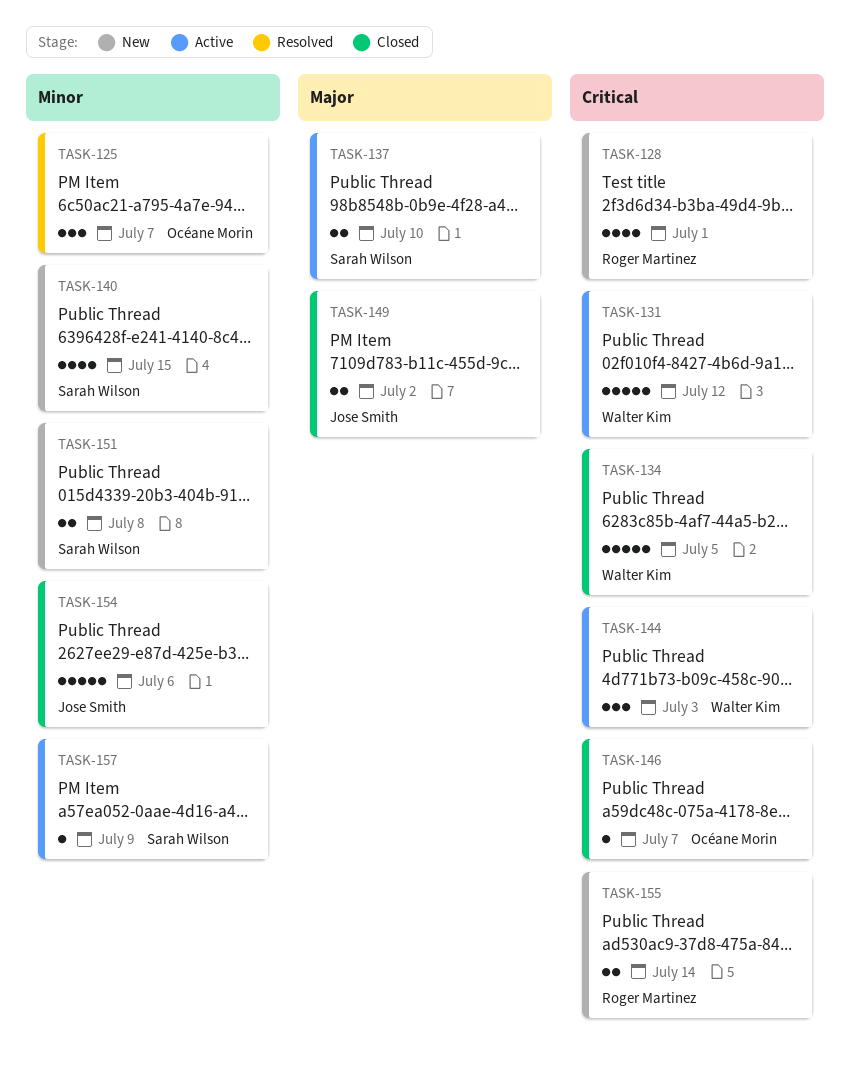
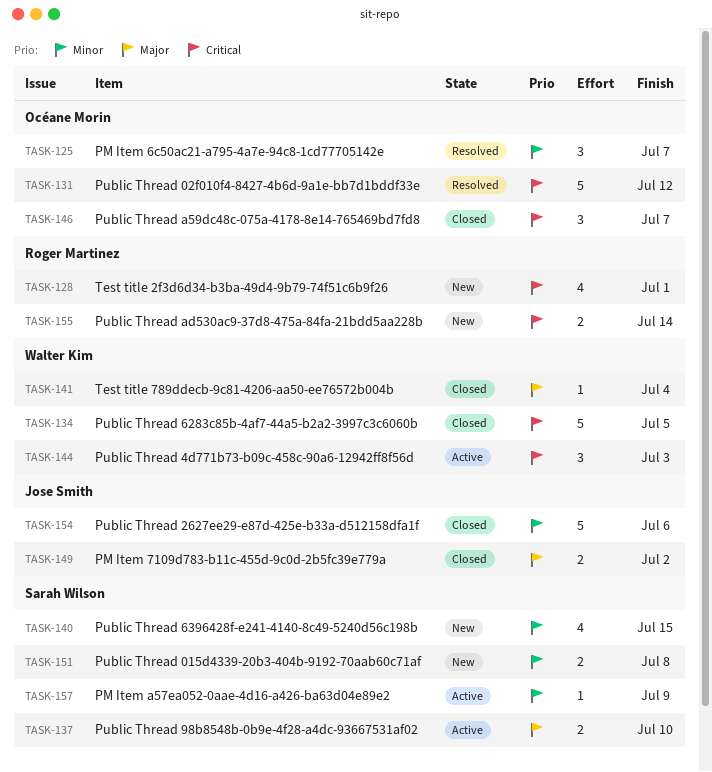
TASK-131, status: Active -> Resolved
TASK-131, owner: Walter Kim -> Océane Morin
TASK-141: none -> present
TASK-146, estimate: 1 -> 3

